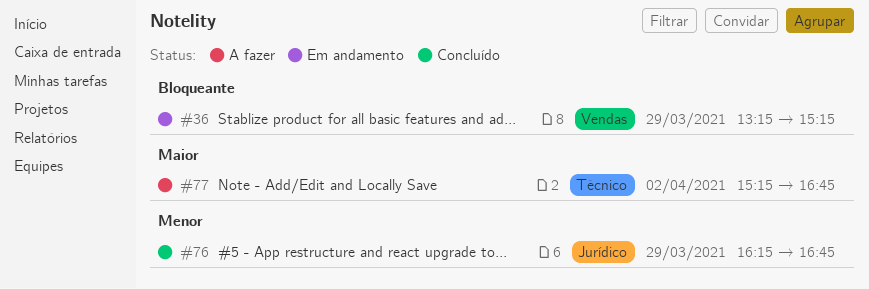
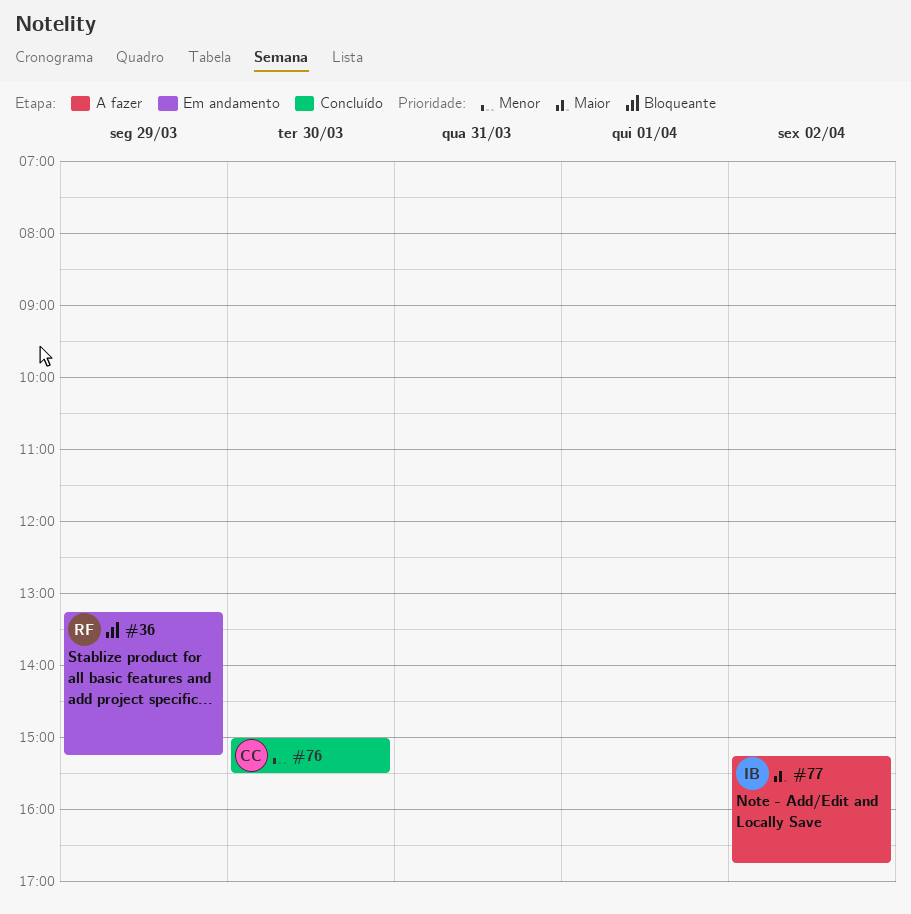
#76, day: Mar 29 -> Mar 30
#76, begins: 16:15 -> 15:00
#76, ends: 16:45 -> 15:30

